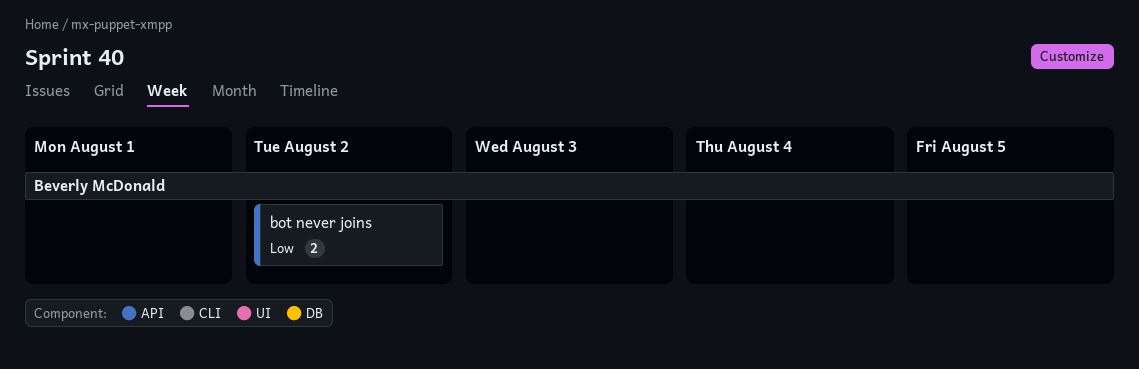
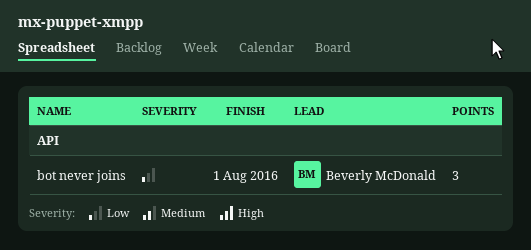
bot never joins, estimate: 2 -> 3
bot never joins, due: Aug 2 -> Aug 1

